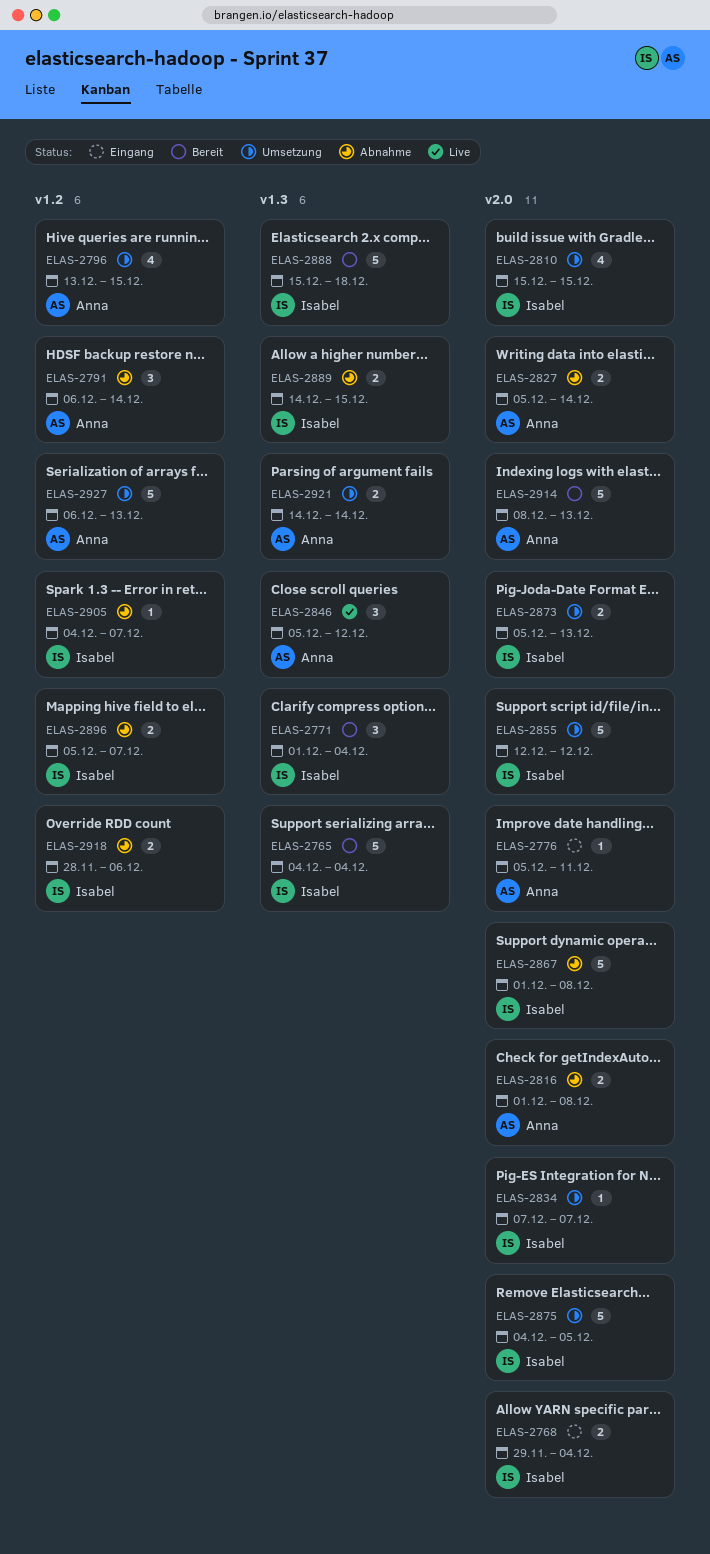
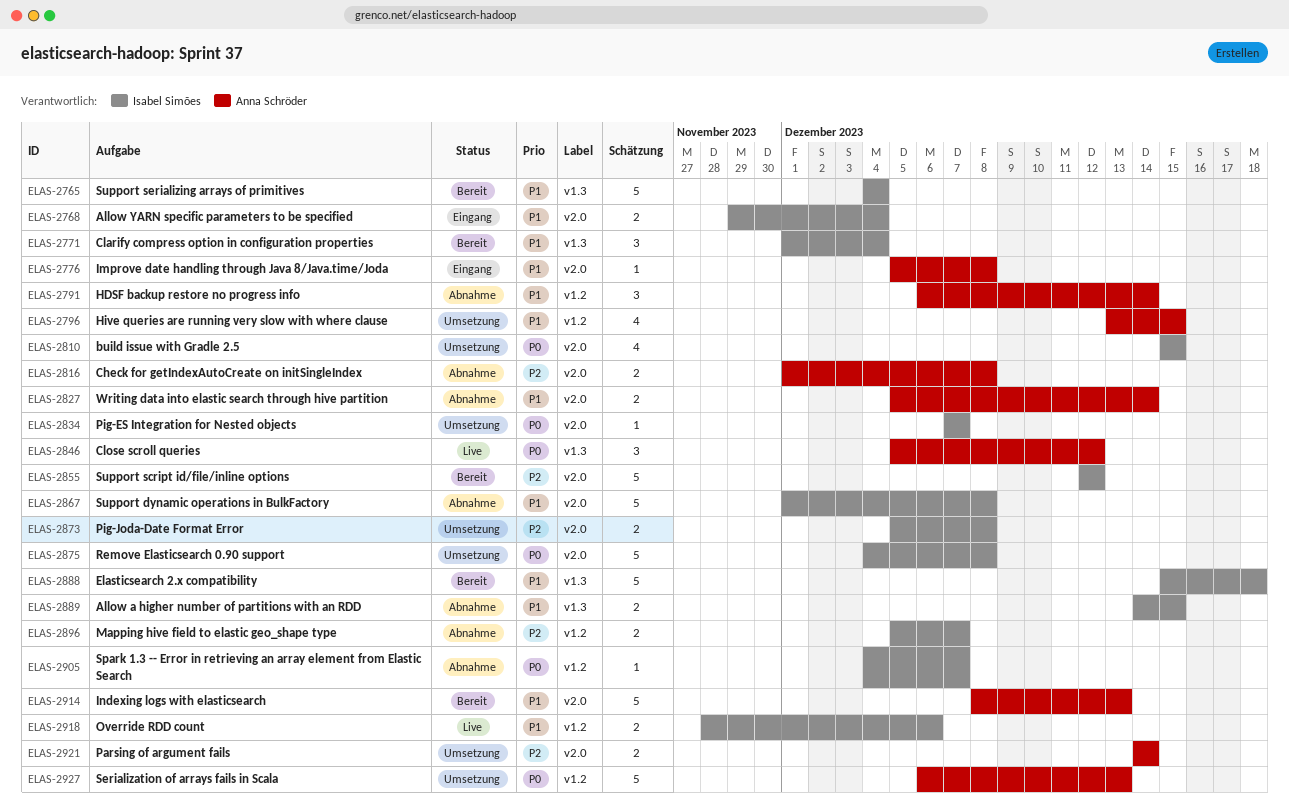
ELAS-2776, due: Dec 11 -> Dec 8
ELAS-2855, status: Umsetzung -> Bereit
ELAS-2873, due: Dec 13 -> Dec 8
ELAS-2875, due: Dec 5 -> Dec 8
ELAS-2918, status: Abnahme -> Live
ELAS-2921, label: v1.3 -> v2.0

